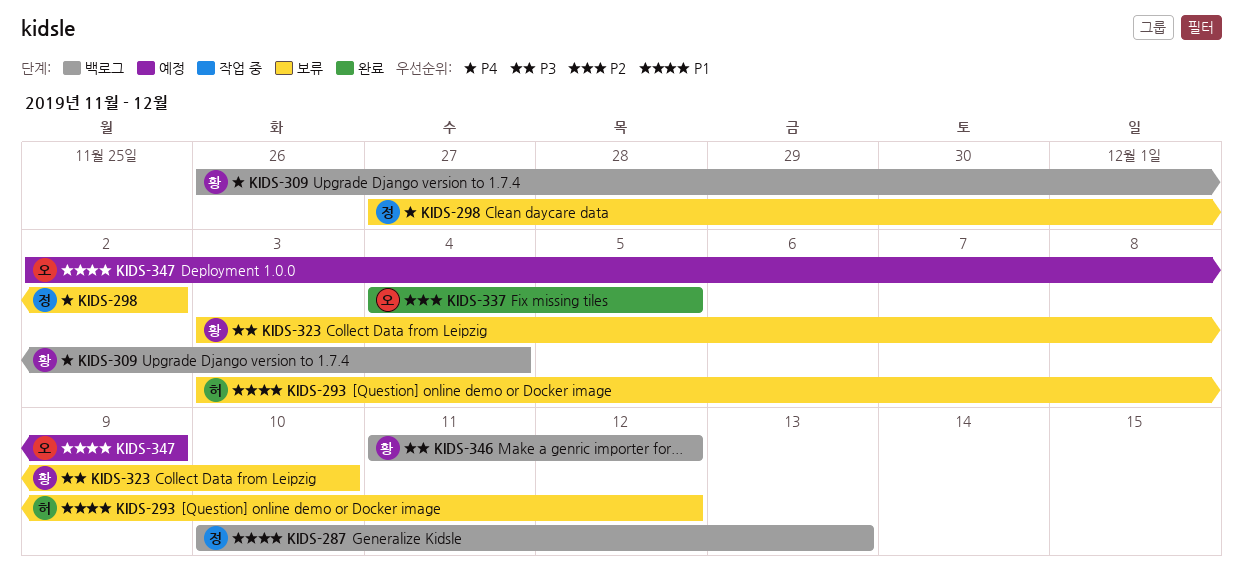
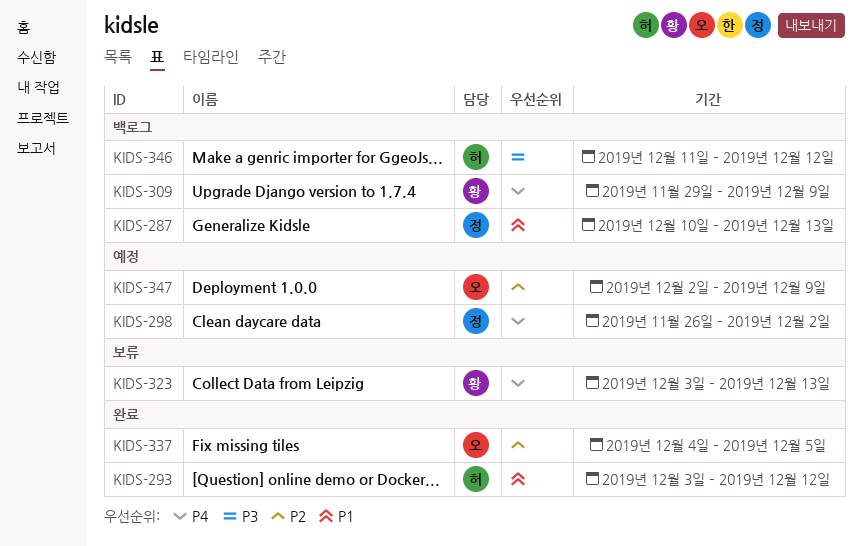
KIDS-293, status: 보류 -> 완료
KIDS-298, status: 보류 -> 예정
KIDS-298, start: Nov 27 -> Nov 26
KIDS-309, start: Nov 26 -> Nov 29
KIDS-309, due: Dec 4 -> Dec 9
KIDS-323, priority: P3 -> P4
KIDS-323, due: Dec 10 -> Dec 13
KIDS-346, owner: 황 -> 허
KIDS-347, priority: P1 -> P2

